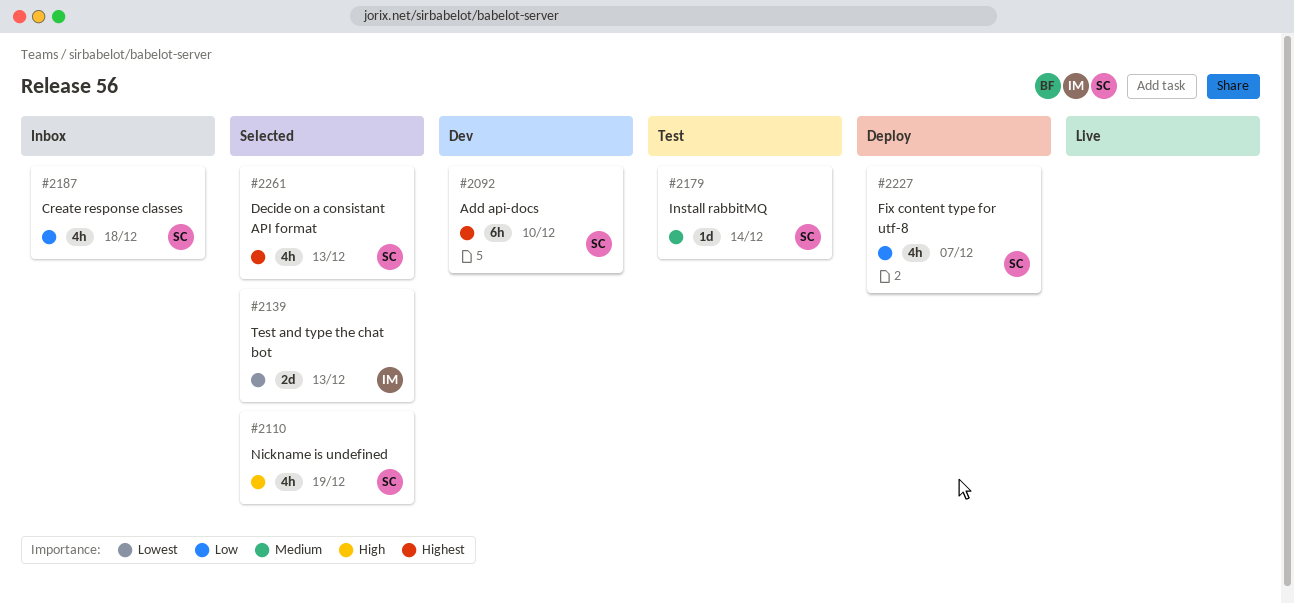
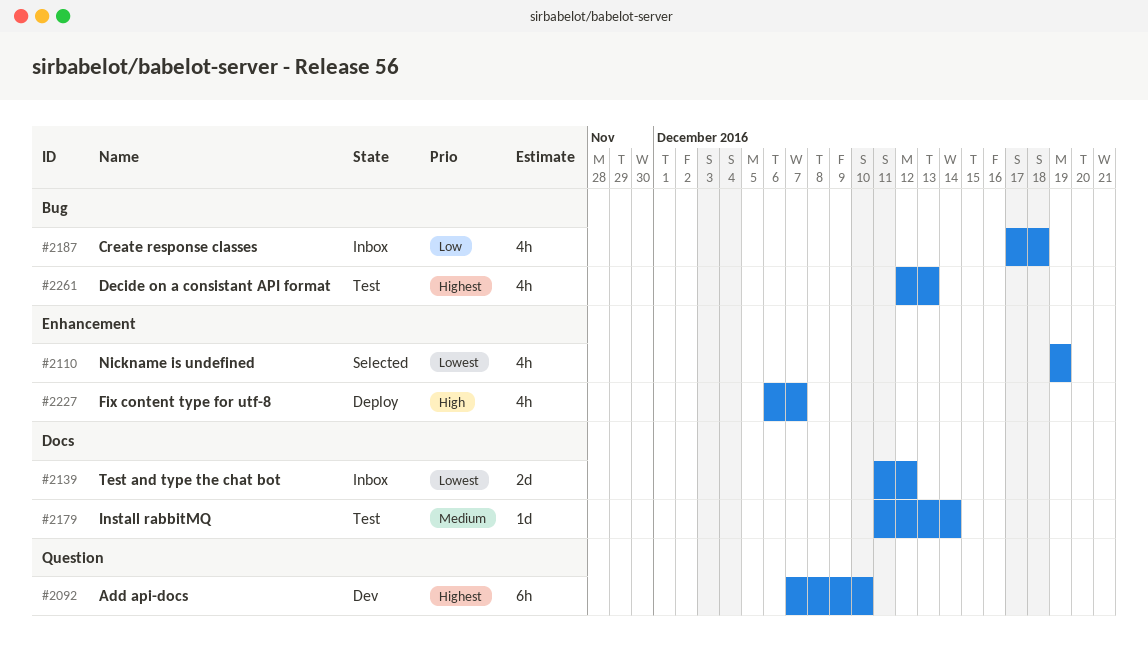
#2110, priority: High -> Lowest
#2139, status: Selected -> Inbox
#2139, due: Dec 13 -> Dec 12
#2227, priority: Low -> High
#2261, status: Selected -> Test

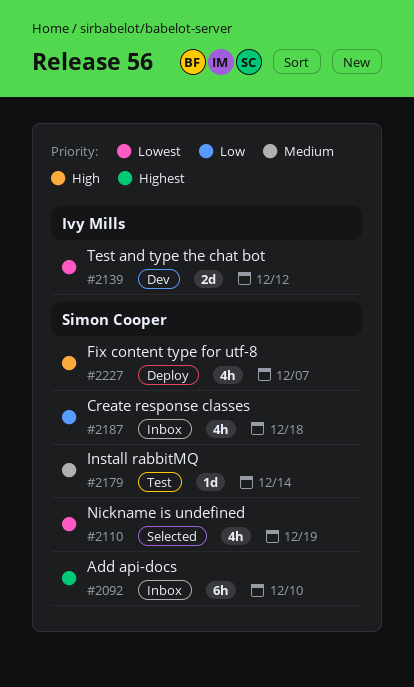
#2092, status: Dev -> Inbox
#2139, status: Inbox -> Dev
#2261: present -> none

